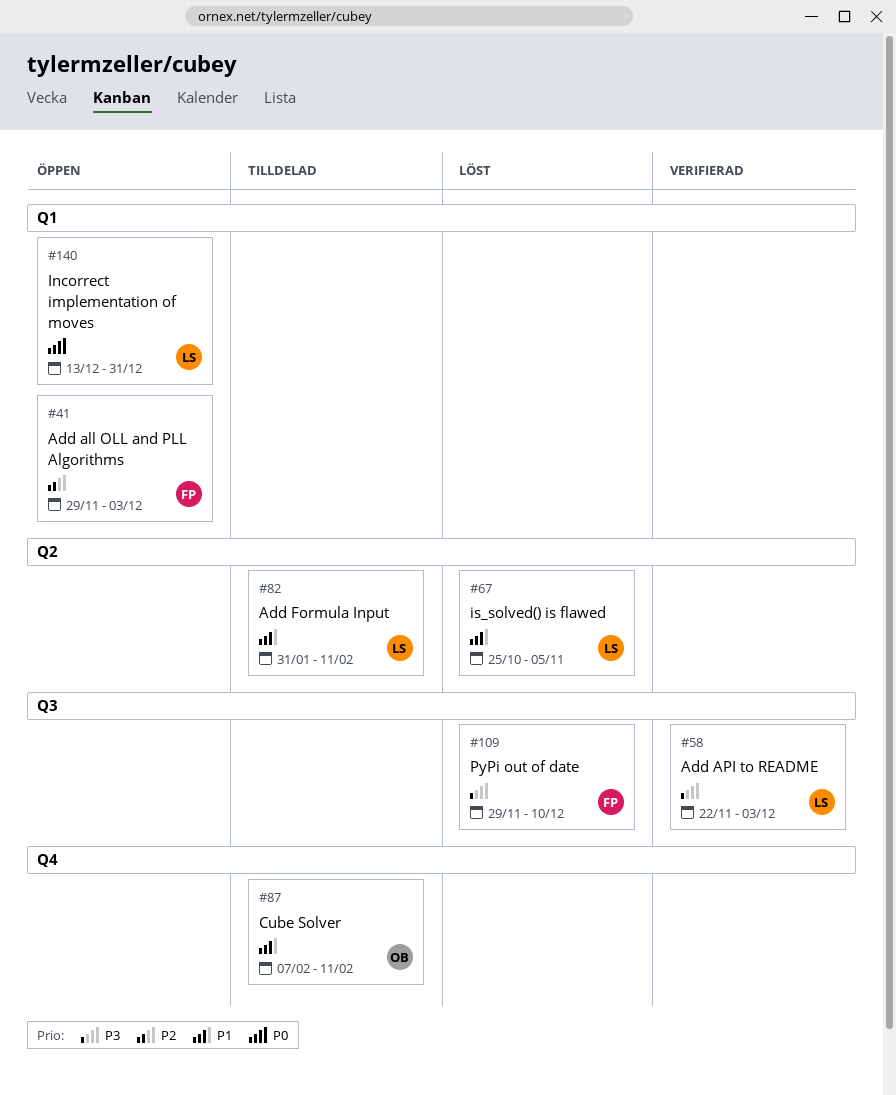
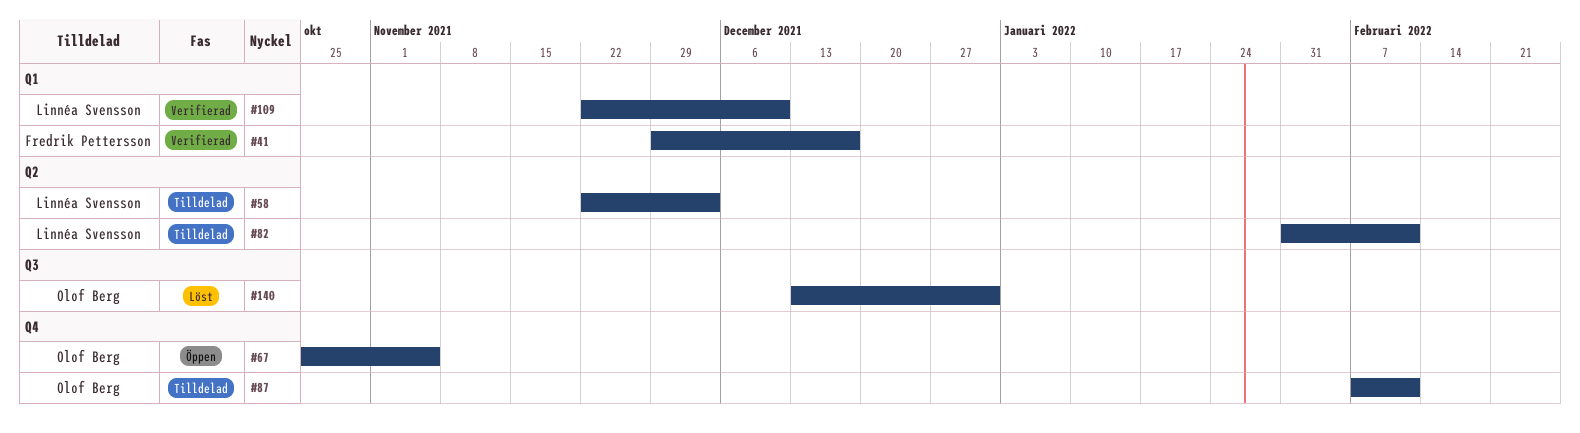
#41, status: Öppen -> Verifierad
#41, due: Dec 3 -> Dec 17
#58, status: Verifierad -> Tilldelad
#58, label: Q3 -> Q2
#67, status: Löst -> Öppen
#67, owner: Linnéa Svensson -> Olof Berg
#67, label: Q2 -> Q4
#109, status: Löst -> Verifierad
#109, owner: Fredrik Pettersson -> Linnéa Svensson
#109, label: Q3 -> Q1
#109, start: Nov 29 -> Nov 22
#140, status: Öppen -> Löst
#140, owner: Linnéa Svensson -> Olof Berg
#140, label: Q1 -> Q3

